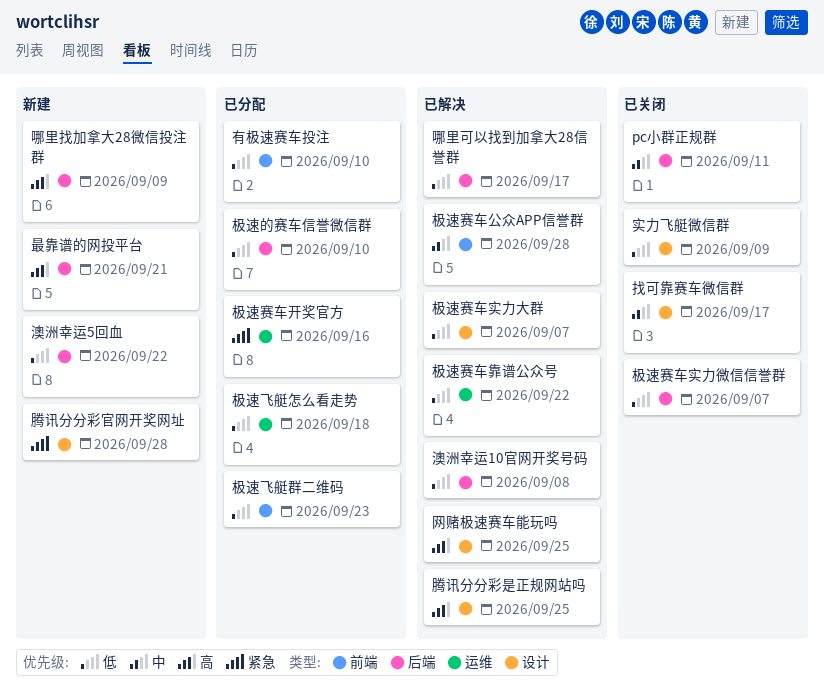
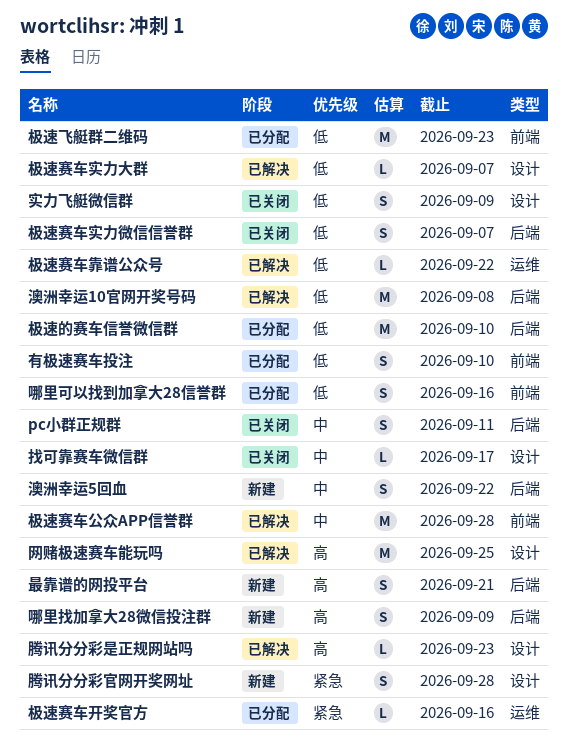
哪里可以找到加拿大28信誉群, status: 已解决 -> 已分配
哪里可以找到加拿大28信誉群, label: 后端 -> 前端
哪里可以找到加拿大28信誉群, due: Sep 17 -> Sep 16
极速飞艇怎么看走势: present -> none
澳洲幸运5回血, priority: 低 -> 中
腾讯分分彩是正规网站吗, due: Sep 25 -> Sep 23

